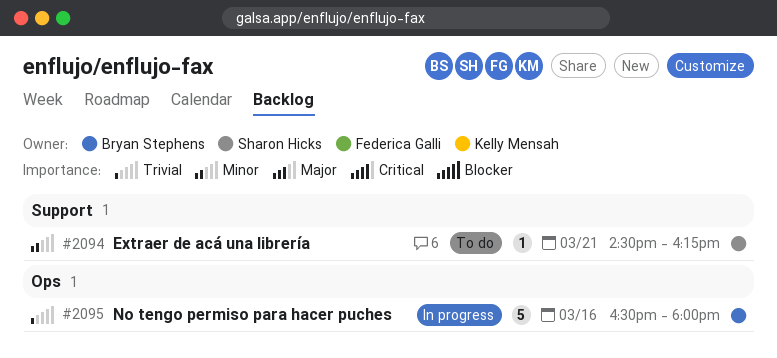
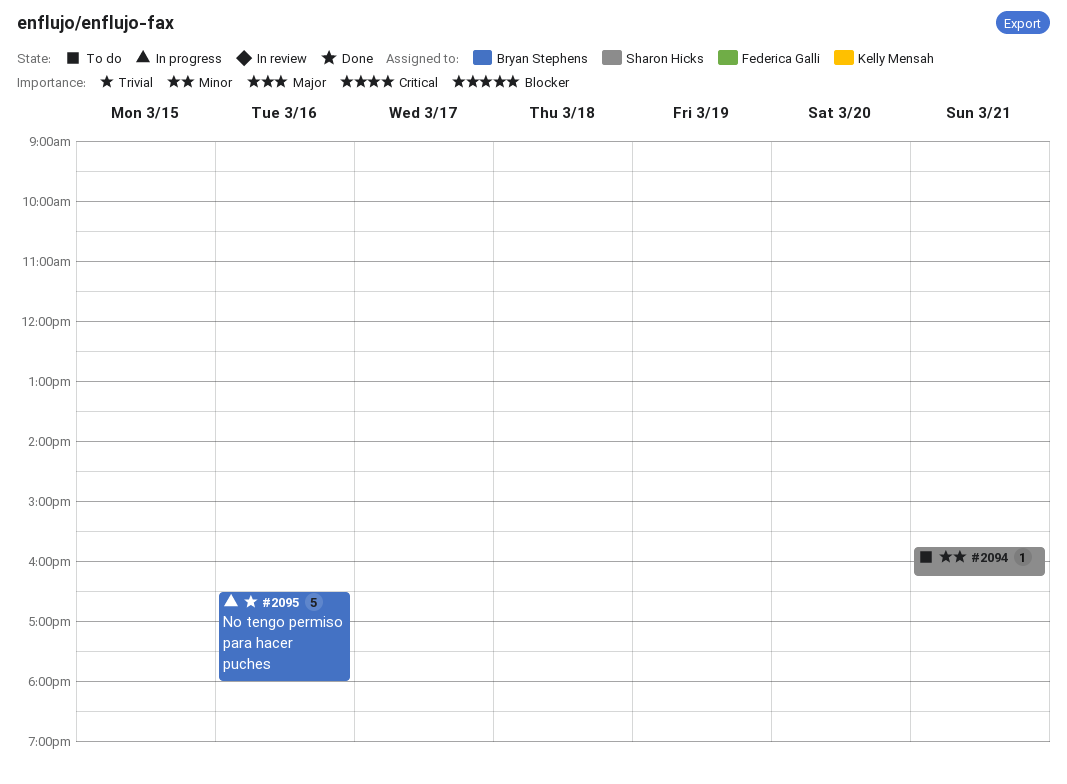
#2094, begins: 14:30 -> 15:45

